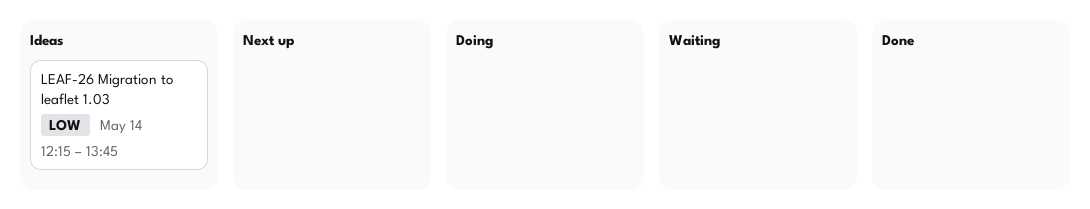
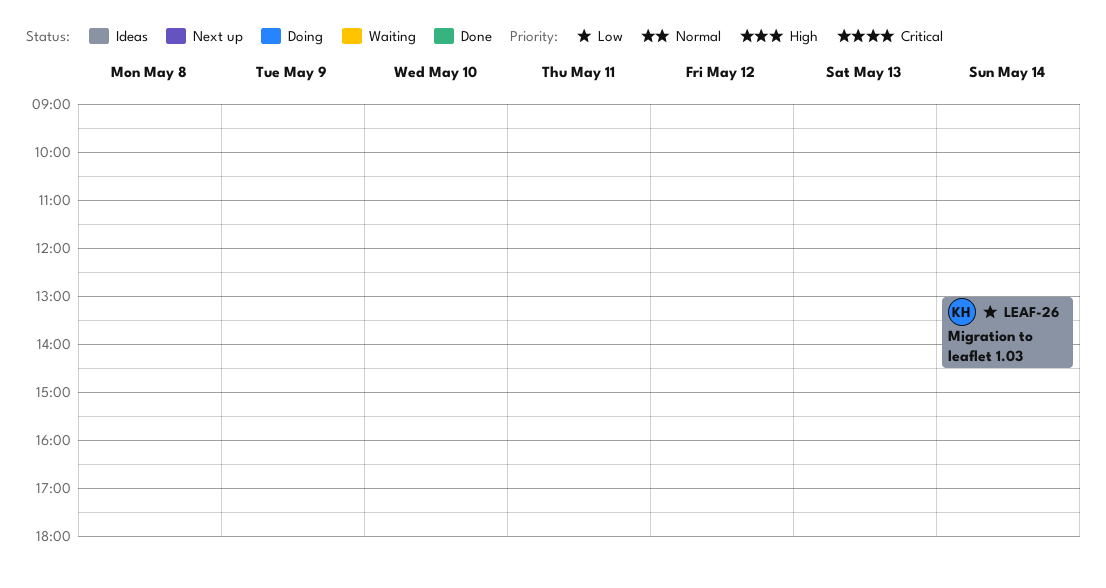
LEAF-26, begins: 12:15 -> 13:00
LEAF-26, ends: 13:45 -> 14:30

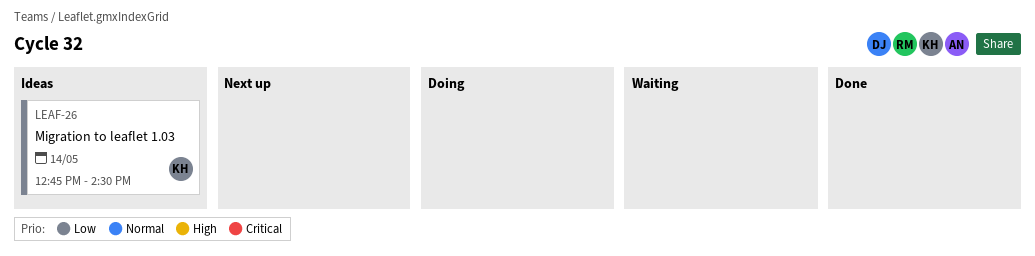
LEAF-26, begins: 13:00 -> 12:45

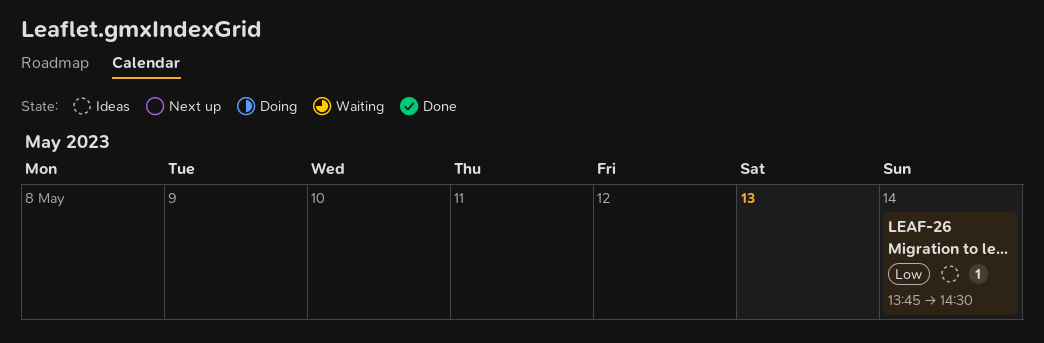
LEAF-26, begins: 12:45 -> 13:45

